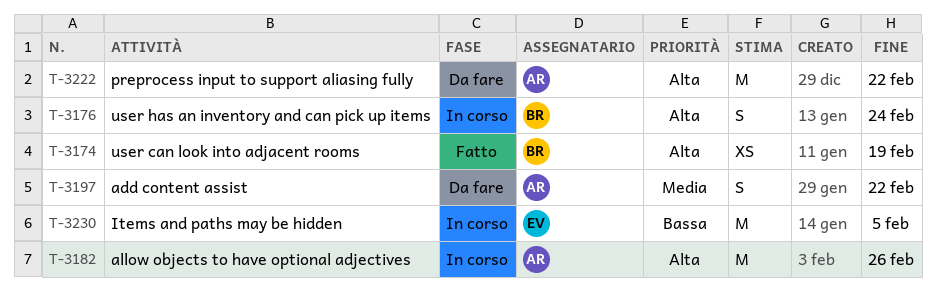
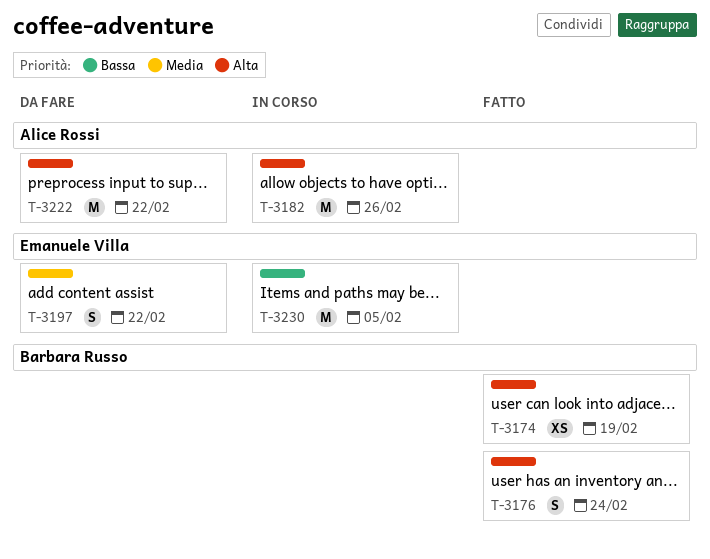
T-3176, status: In corso -> Fatto
T-3197, owner: Alice Rossi -> Emanuele Villa

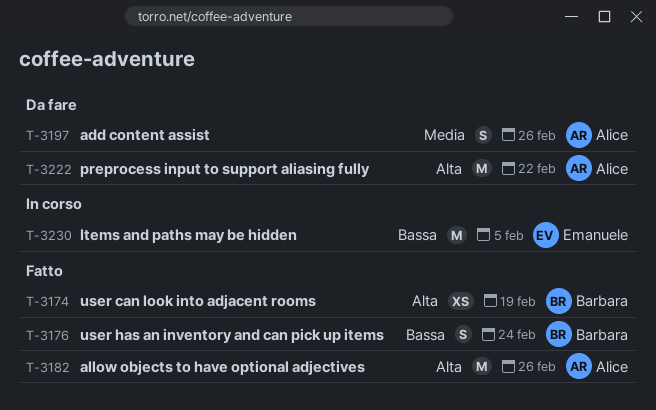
T-3176, priority: Alta -> Bassa
T-3182, status: In corso -> Fatto
T-3197, owner: Emanuele Villa -> Alice Rossi
T-3197, due: Feb 22 -> Feb 26

